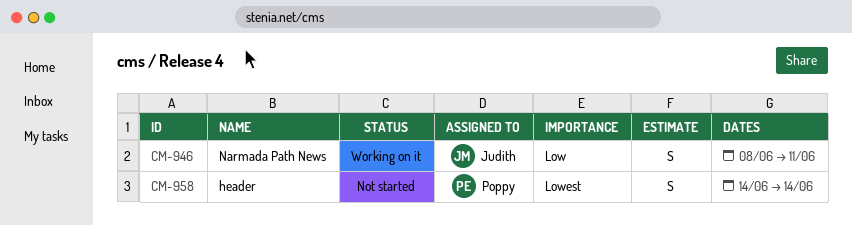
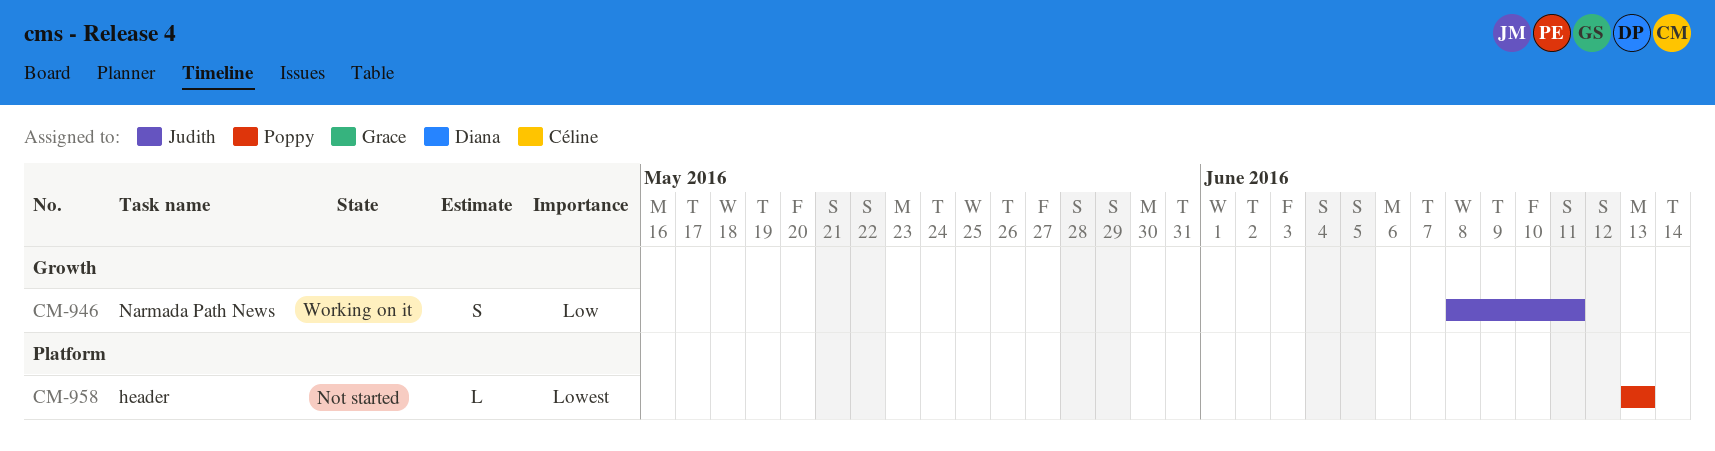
CM-958, estimate: S -> L
CM-958, start: Jun 14 -> Jun 13
CM-958, due: Jun 14 -> Jun 13

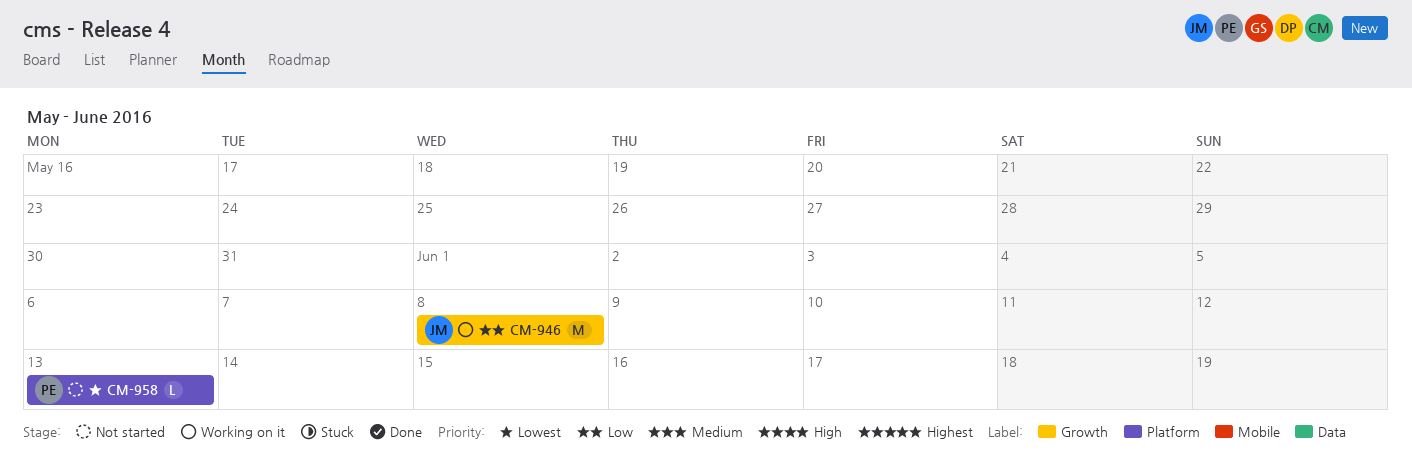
CM-946, estimate: S -> M
CM-946, due: Jun 11 -> Jun 8

